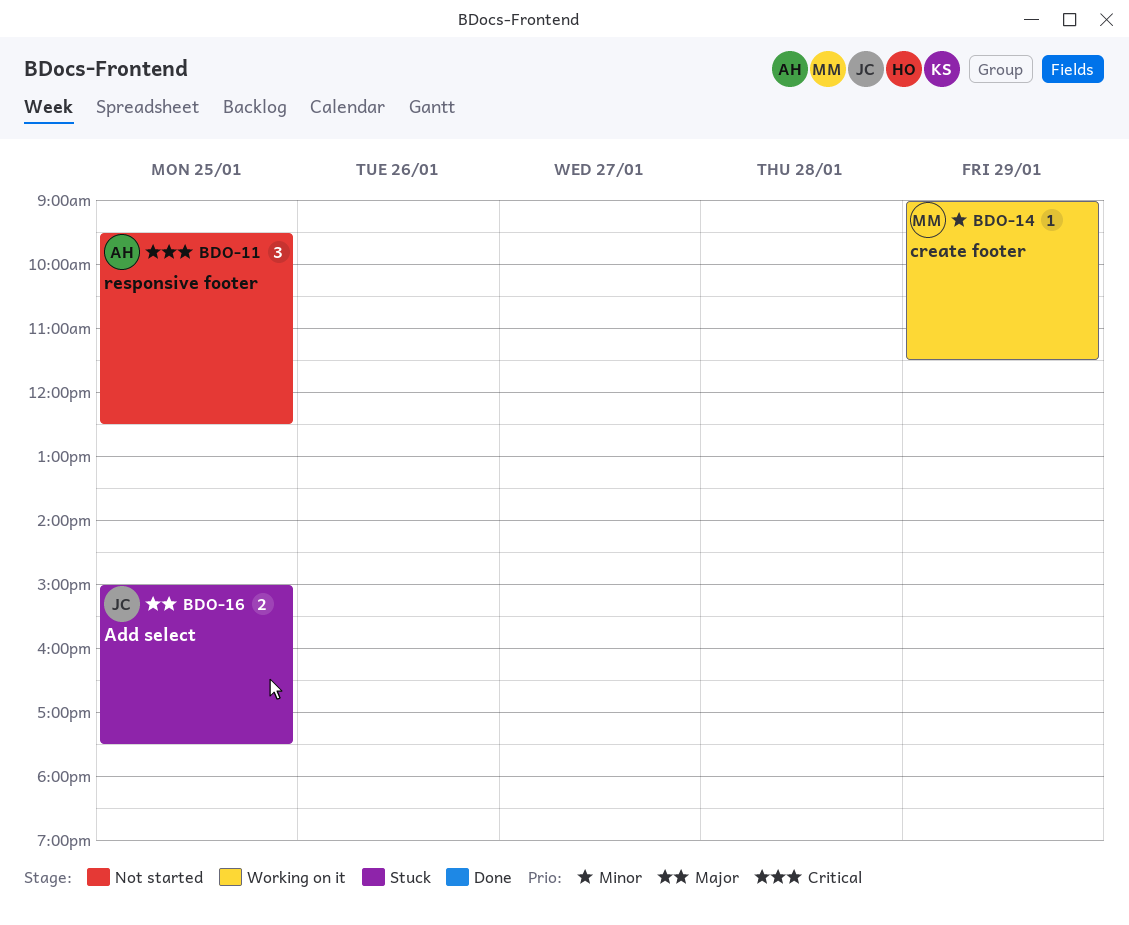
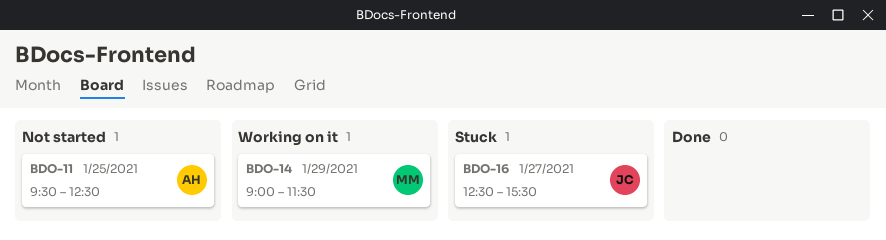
BDO-16, day: Jan 25 -> Jan 27
BDO-16, begins: 15:00 -> 12:30
BDO-16, ends: 17:30 -> 15:30

